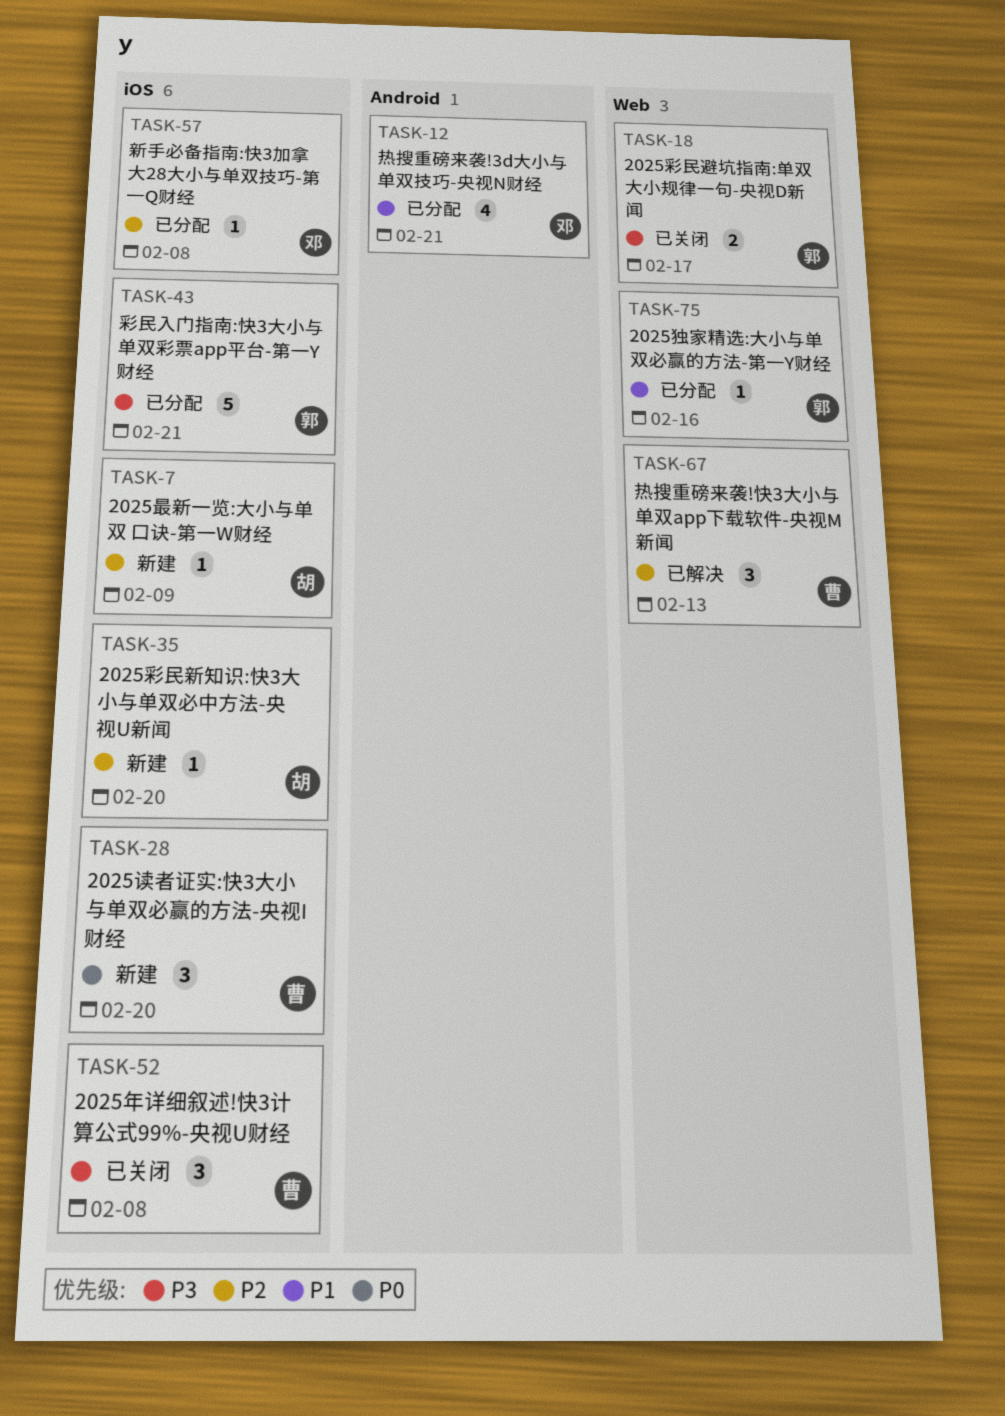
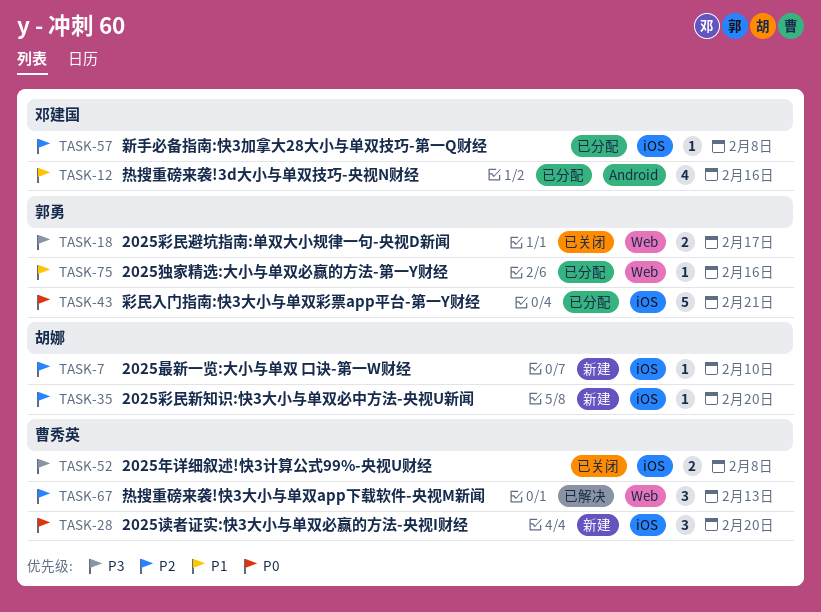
TASK-7, due: Feb 9 -> Feb 10
TASK-12, due: Feb 21 -> Feb 16
TASK-43, priority: P3 -> P0
TASK-52, estimate: 3 -> 2

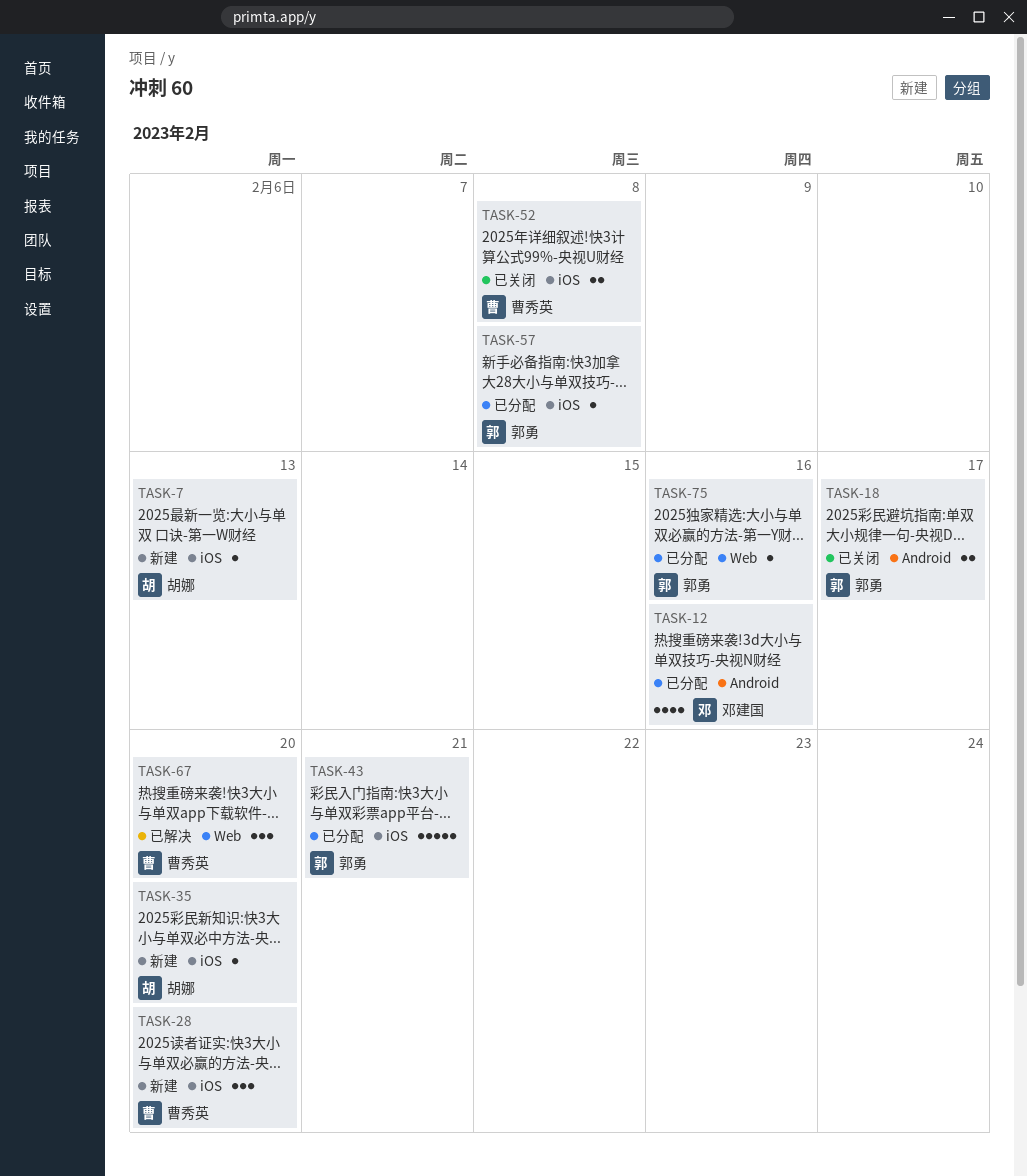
TASK-7, due: Feb 10 -> Feb 13
TASK-18, label: Web -> Android
TASK-57, owner: 邓建国 -> 郭勇
TASK-67, due: Feb 13 -> Feb 20

